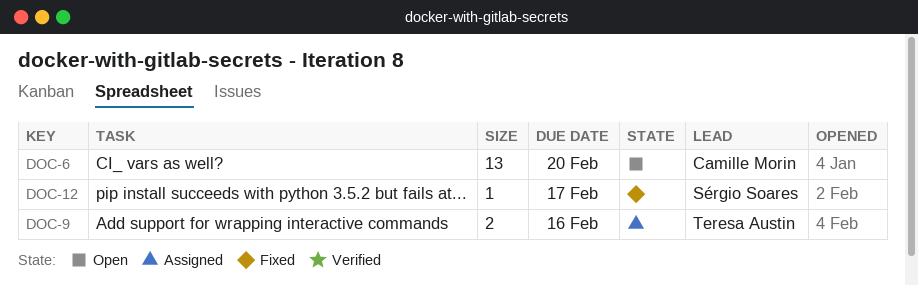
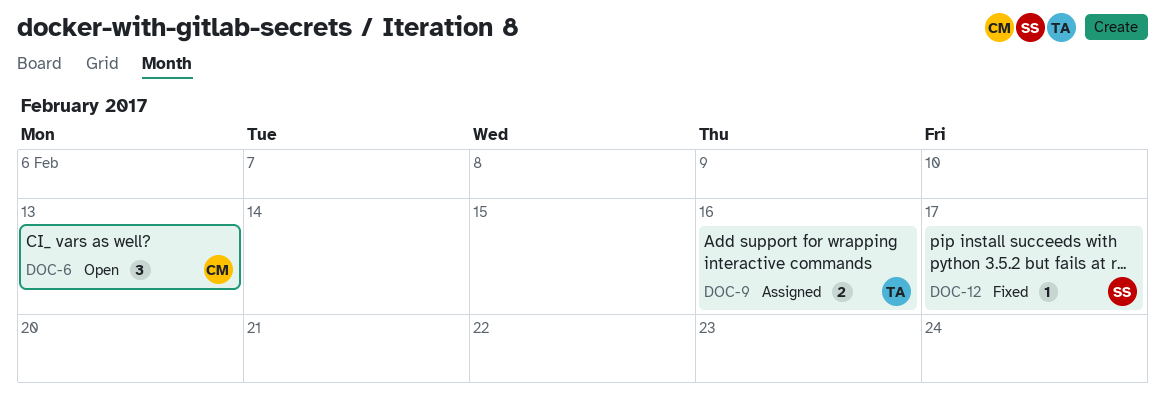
DOC-6, estimate: 13 -> 3
DOC-6, due: Feb 20 -> Feb 13

